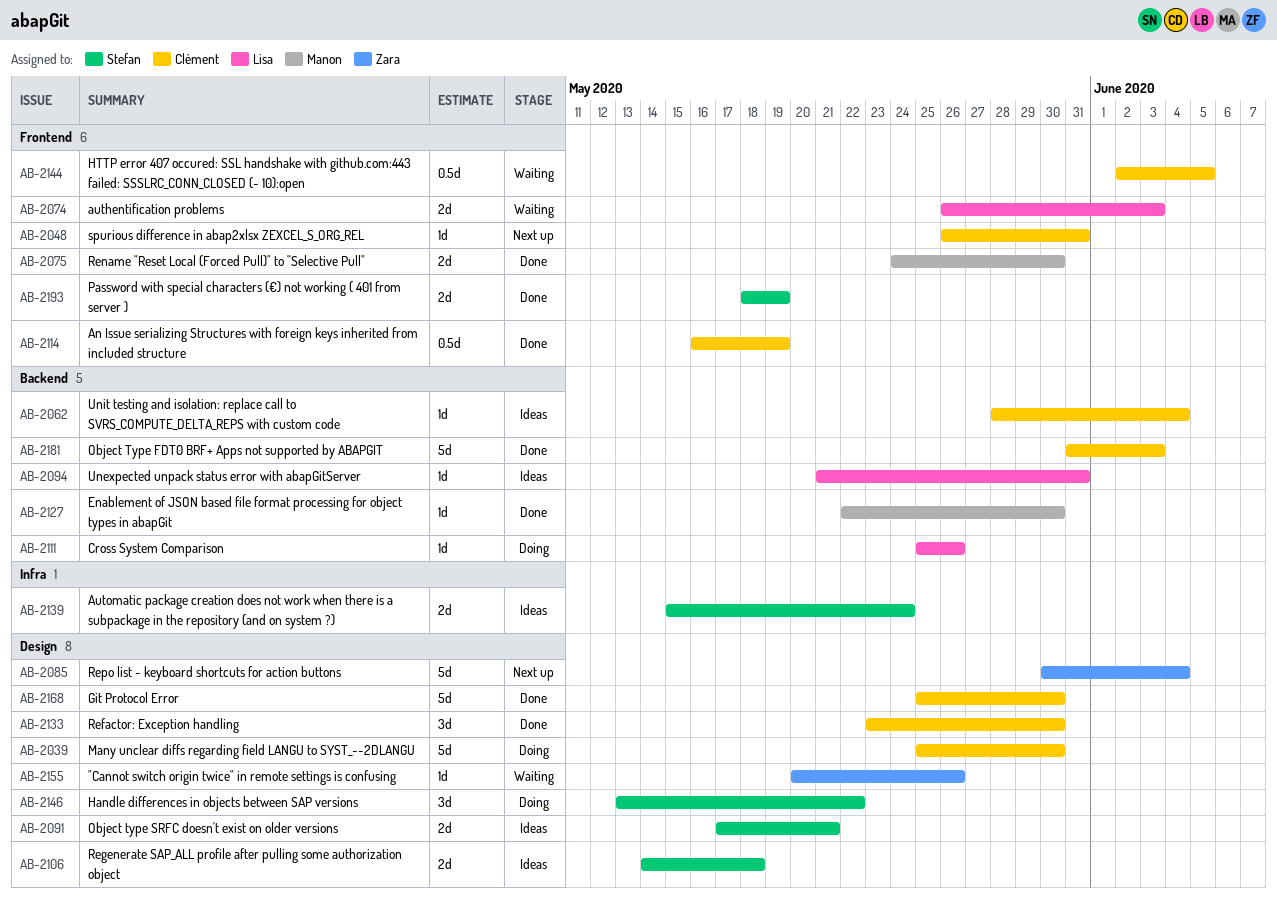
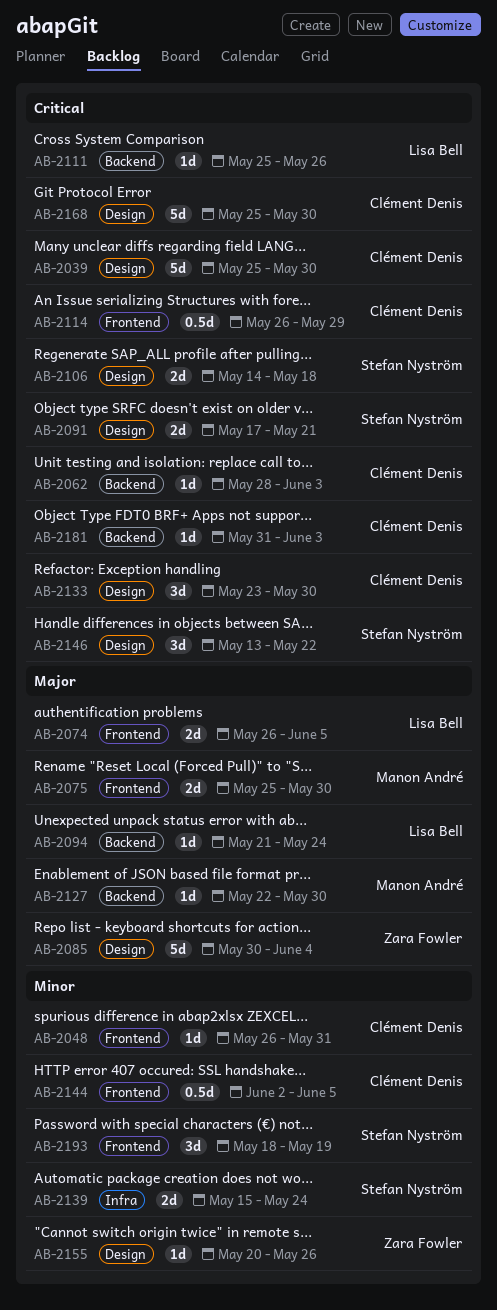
AB-2062, due: Jun 4 -> Jun 3
AB-2074, due: Jun 3 -> Jun 5
AB-2075, start: May 24 -> May 25
AB-2094, due: May 31 -> May 24
AB-2114, start: May 16 -> May 26
AB-2114, due: May 19 -> May 29
AB-2181, estimate: 5d -> 1d
AB-2193, estimate: 2d -> 3d

